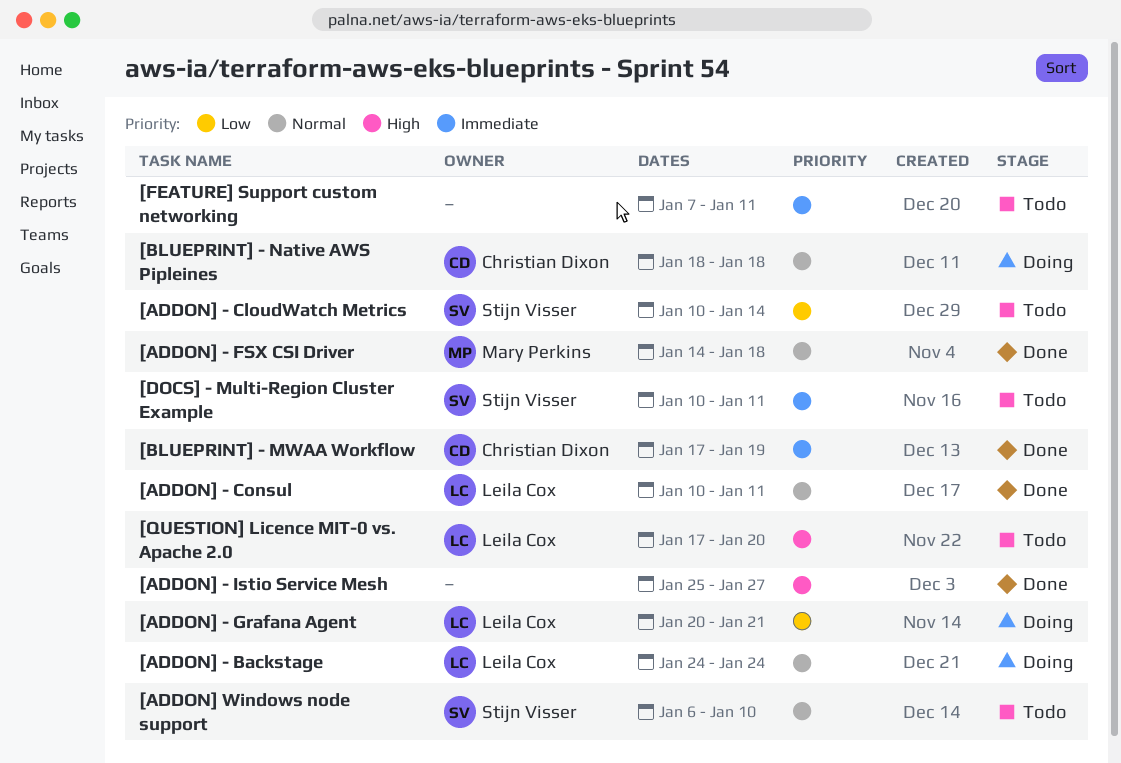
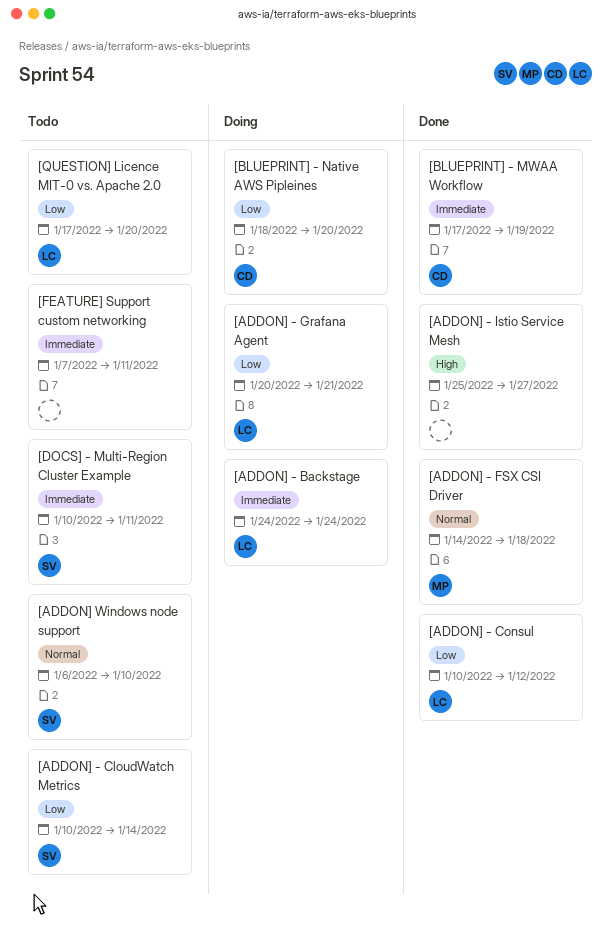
[ADDON] - Backstage, priority: Normal -> Immediate
[ADDON] - Consul, priority: Normal -> Low
[ADDON] - Consul, due: Jan 11 -> Jan 12
[BLUEPRINT] - Native AWS Pipleines, priority: Normal -> Low
[BLUEPRINT] - Native AWS Pipleines, due: Jan 18 -> Jan 20
[QUESTION] Licence MIT-0 vs. Apache 2.0, priority: High -> Low

